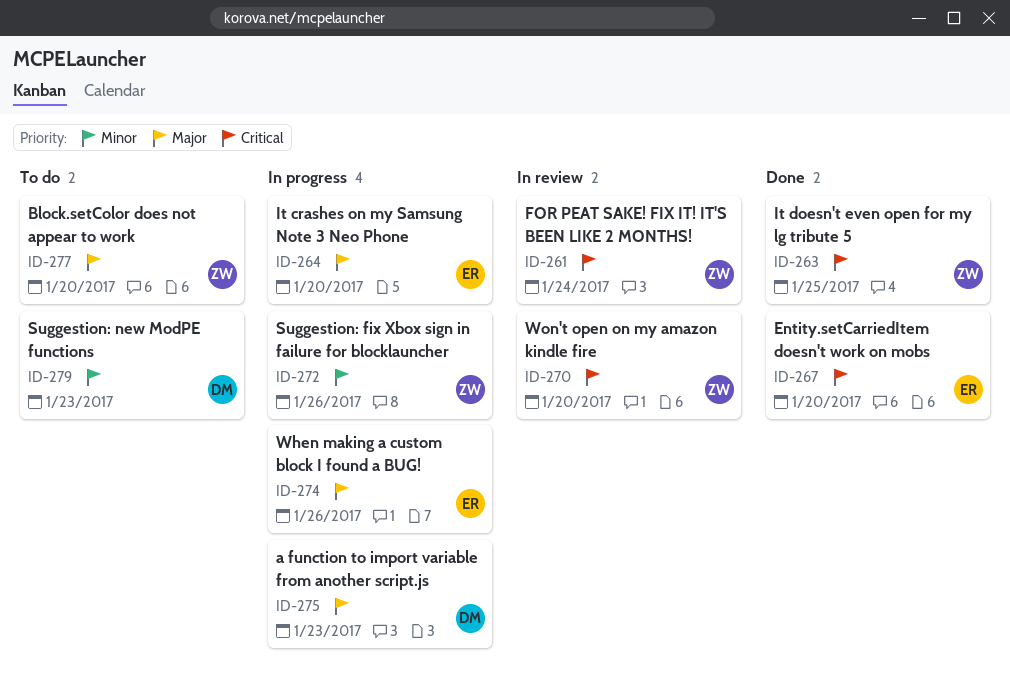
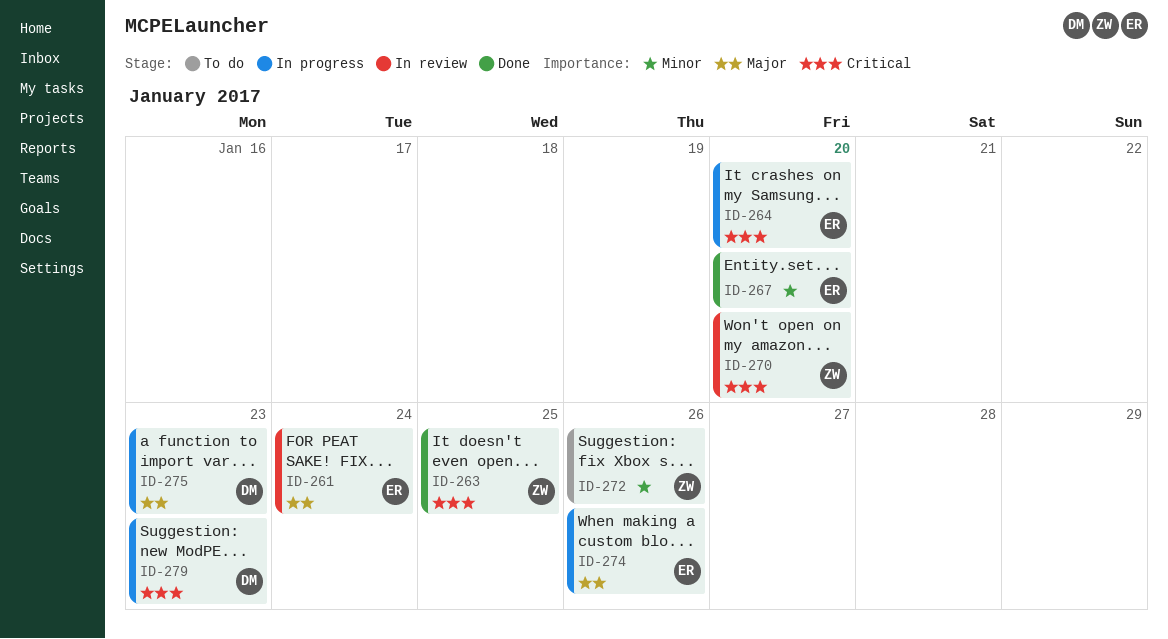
ID-261, owner: ZW -> ER
ID-261, priority: Critical -> Major
ID-264, priority: Major -> Critical
ID-267, priority: Critical -> Minor
ID-272, status: In progress -> To do
ID-277: present -> none
ID-279, status: To do -> In progress
ID-279, priority: Minor -> Critical

